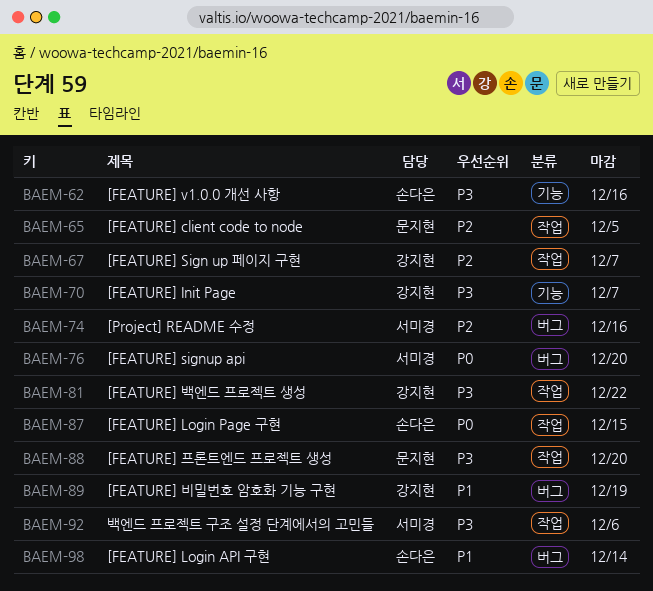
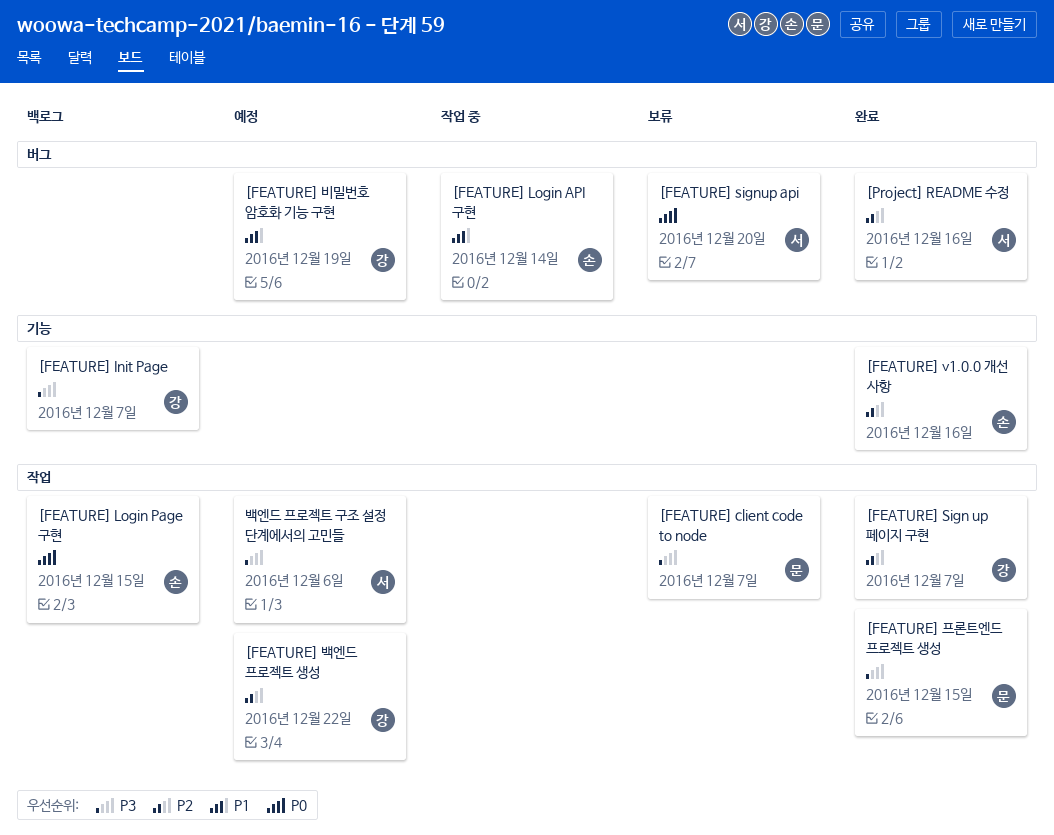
[FEATURE] client code to node, priority: P2 -> P3
[FEATURE] client code to node, due: Dec 5 -> Dec 7
[FEATURE] v1.0.0 개선 사항, priority: P3 -> P2
[FEATURE] 백엔드 프로젝트 생성, priority: P3 -> P2
[FEATURE] 프론트엔드 프로젝트 생성, due: Dec 20 -> Dec 15

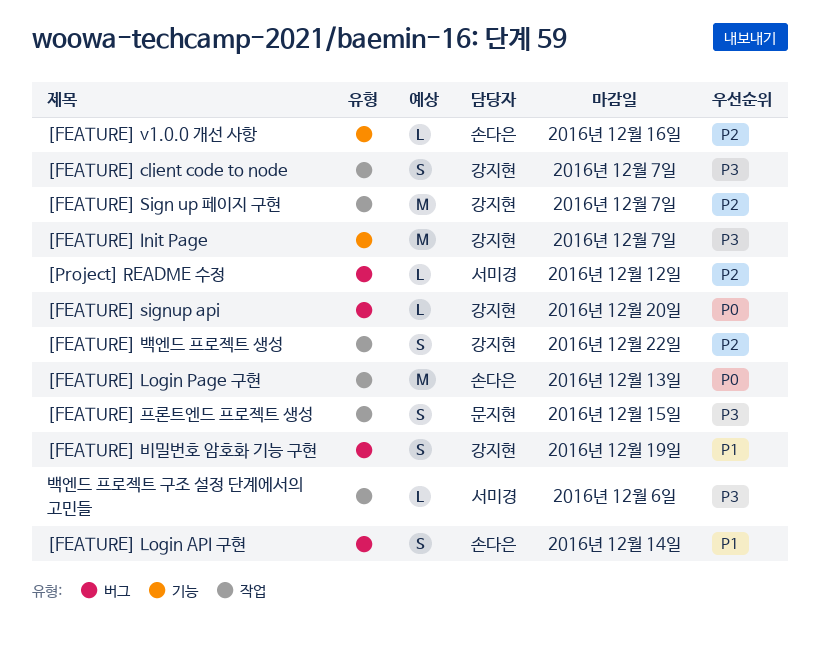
[FEATURE] client code to node, owner: 문지현 -> 강지현
[FEATURE] Login Page 구현, due: Dec 15 -> Dec 13
[FEATURE] signup api, owner: 서미경 -> 강지현
[Project] README 수정, due: Dec 16 -> Dec 12

